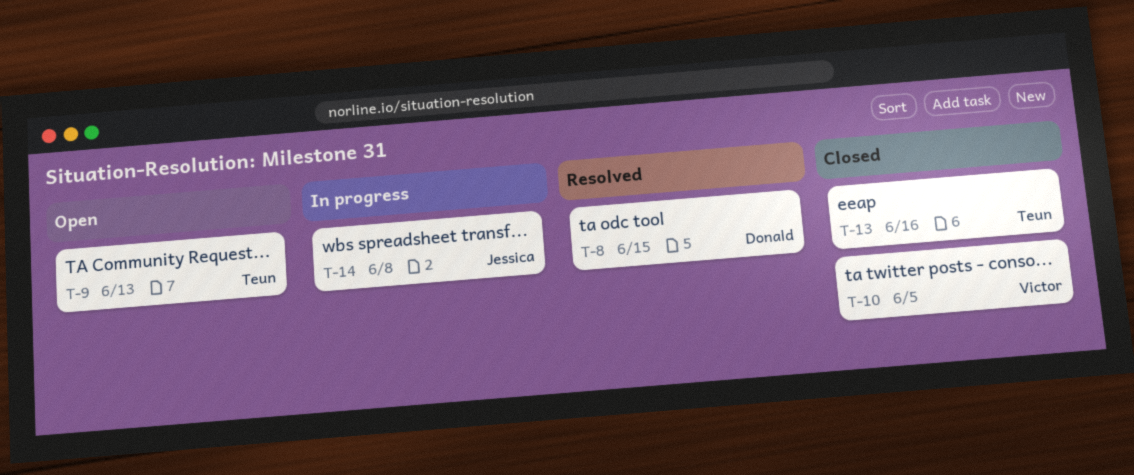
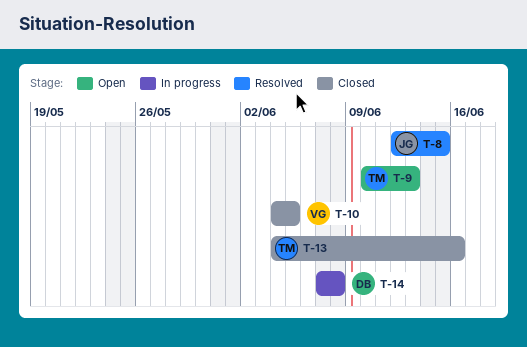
T-8, owner: Donald -> Jessica
T-14, owner: Jessica -> Donald

